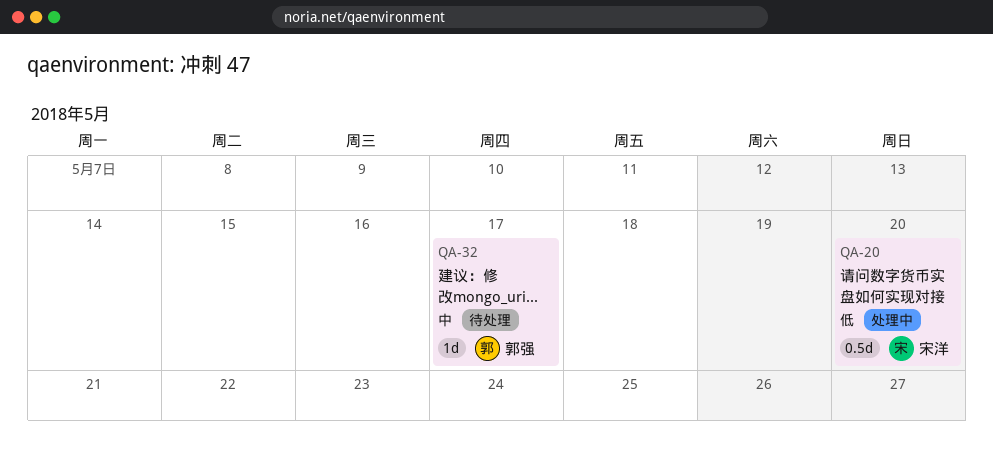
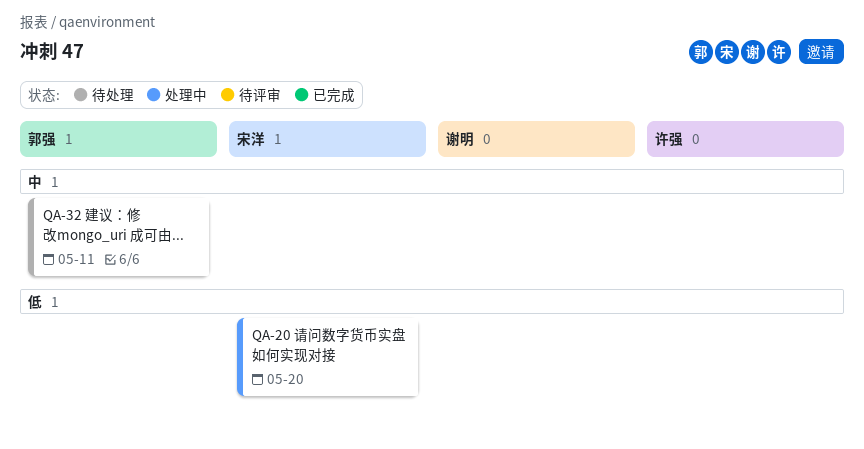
QA-32, due: May 17 -> May 11

